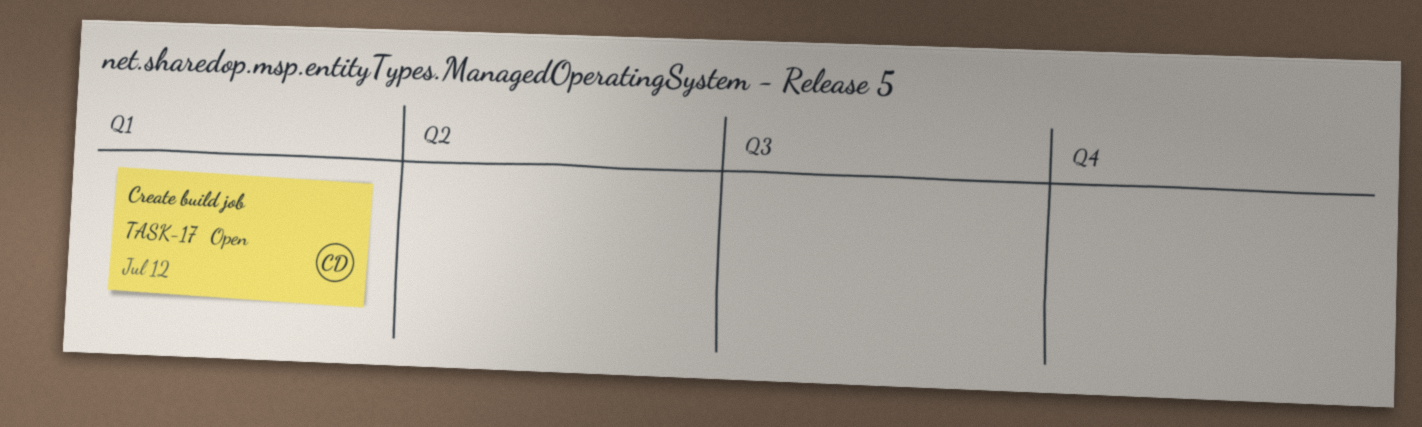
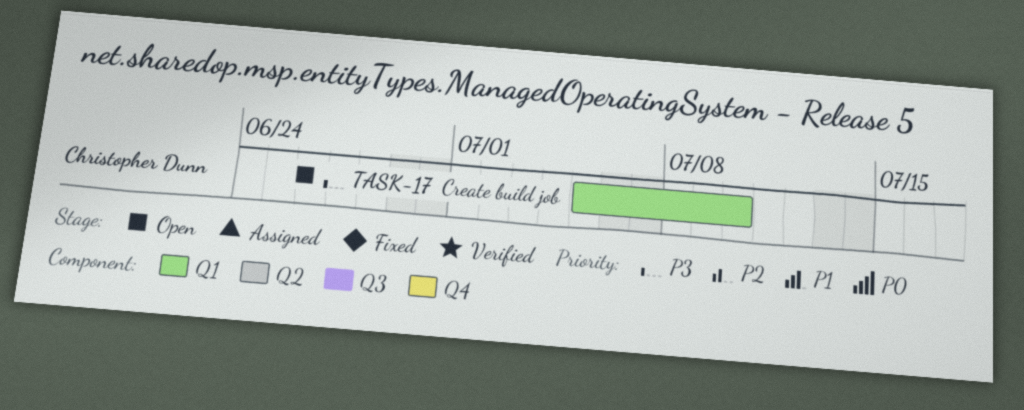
TASK-17, due: Jul 12 -> Jul 10

